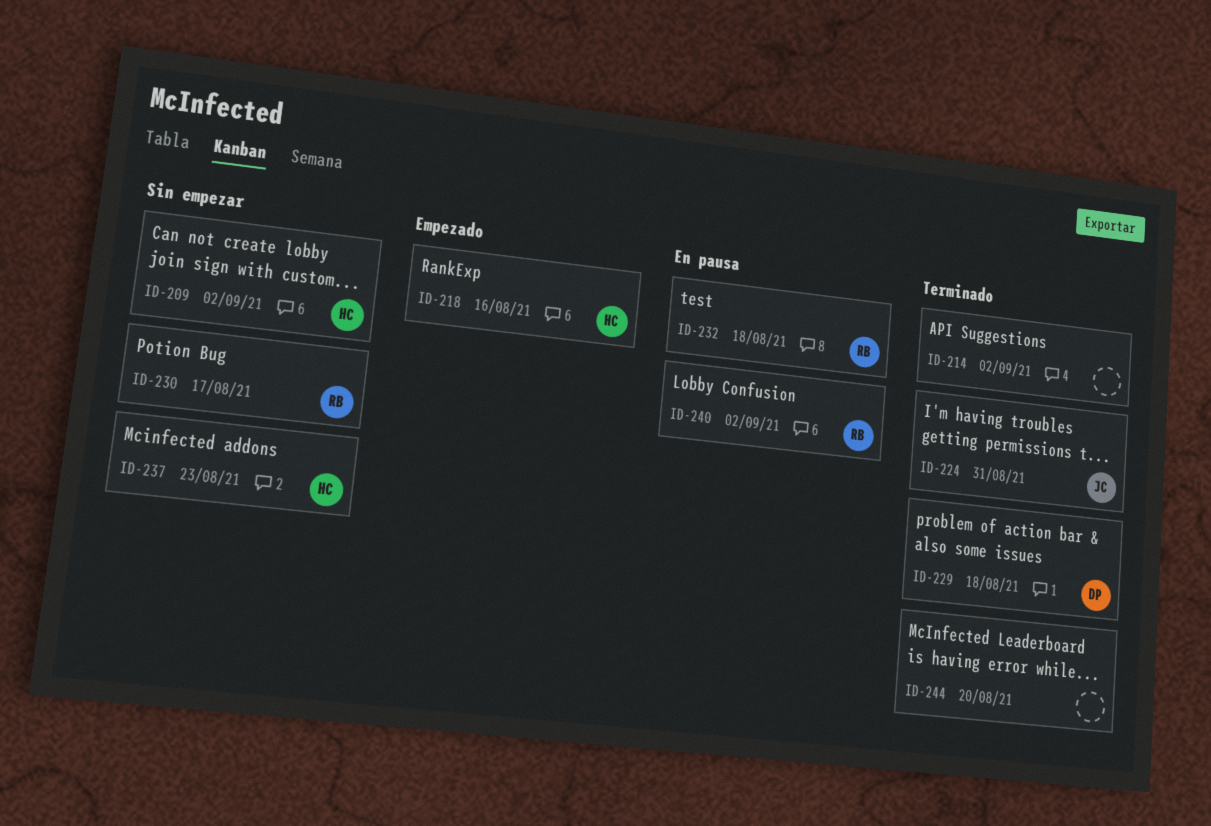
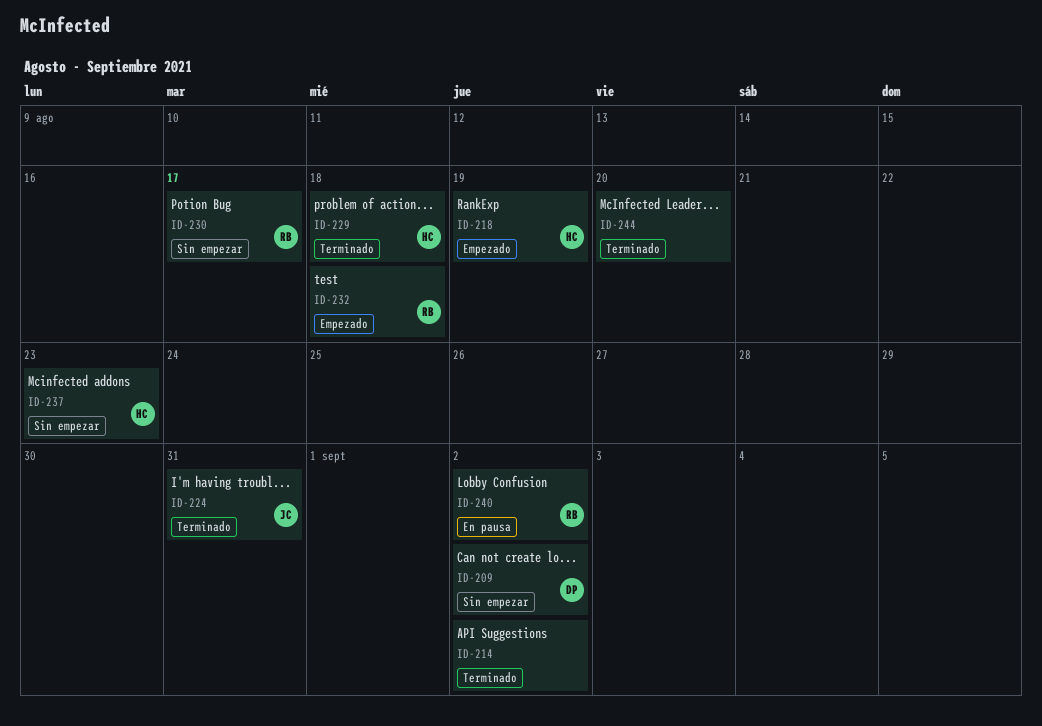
ID-209, owner: HC -> DP
ID-218, due: Aug 16 -> Aug 19
ID-229, owner: DP -> HC
ID-232, status: En pausa -> Empezado

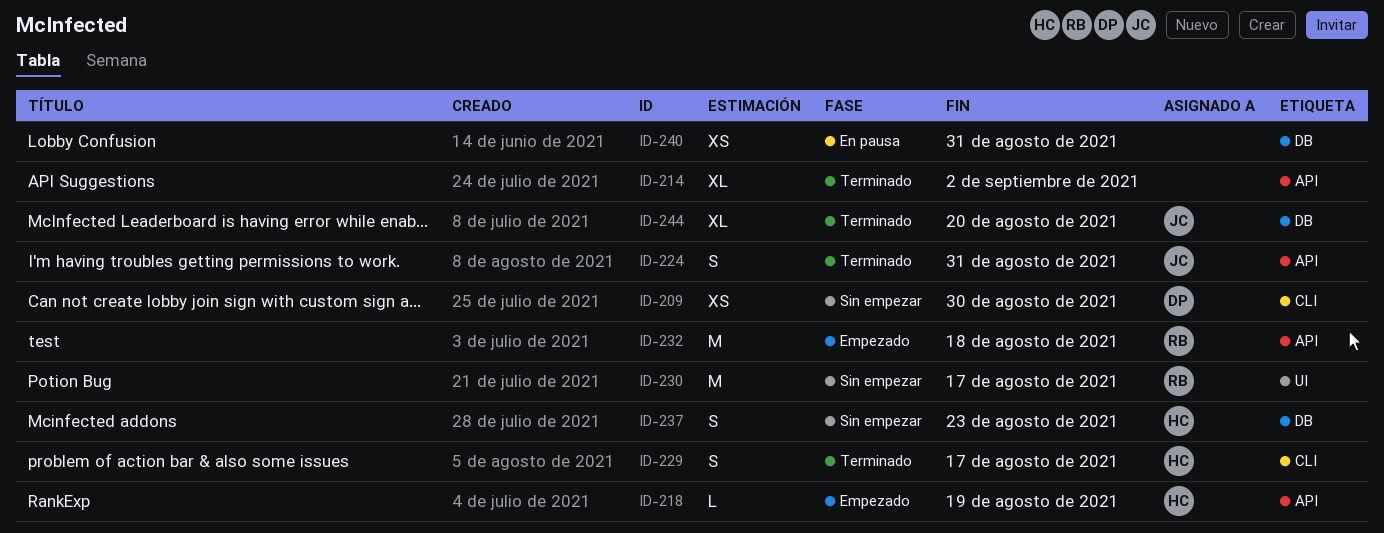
ID-209, due: Sep 2 -> Aug 30
ID-229, due: Aug 18 -> Aug 17
ID-240, owner: RB -> none
ID-240, due: Sep 2 -> Aug 31
ID-244, owner: none -> JC

